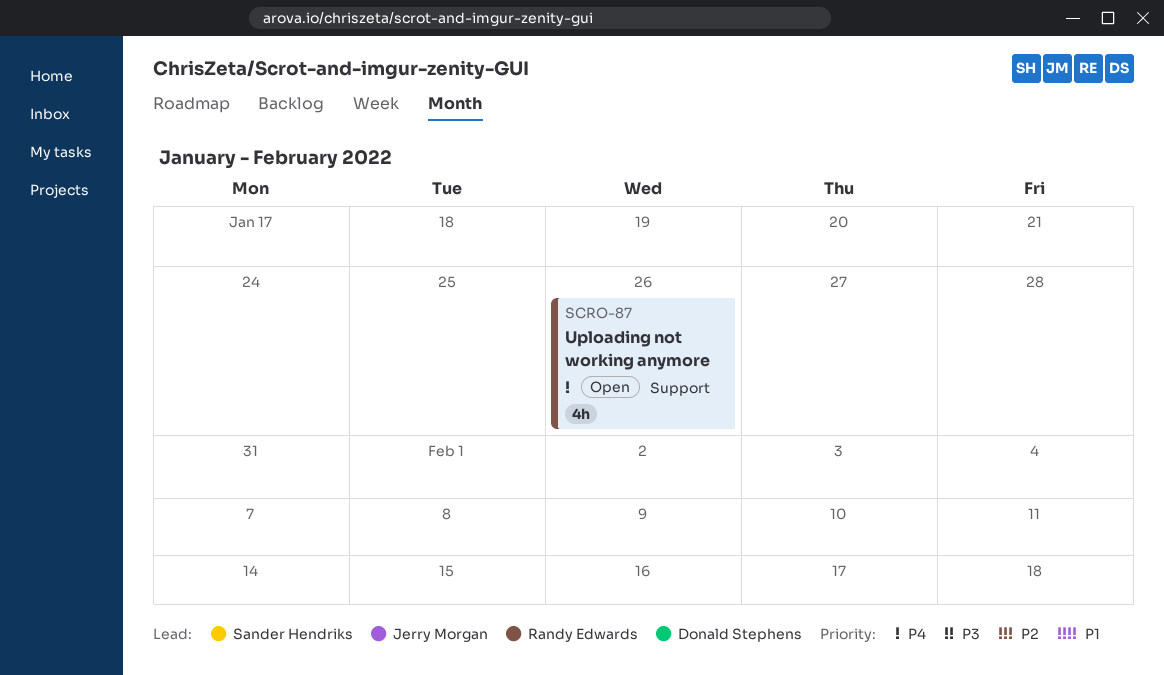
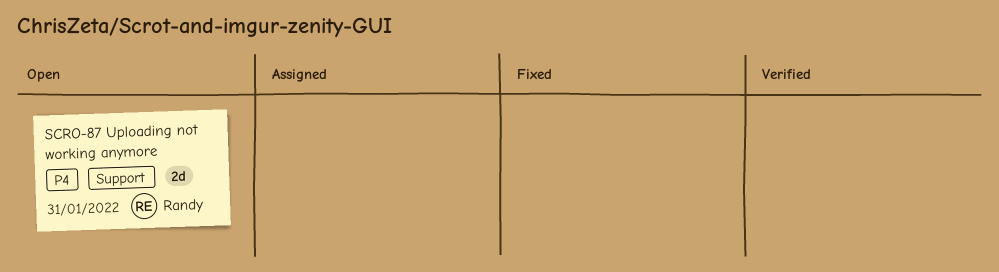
SCRO-87, estimate: 4h -> 2d
SCRO-87, due: Jan 26 -> Jan 31

